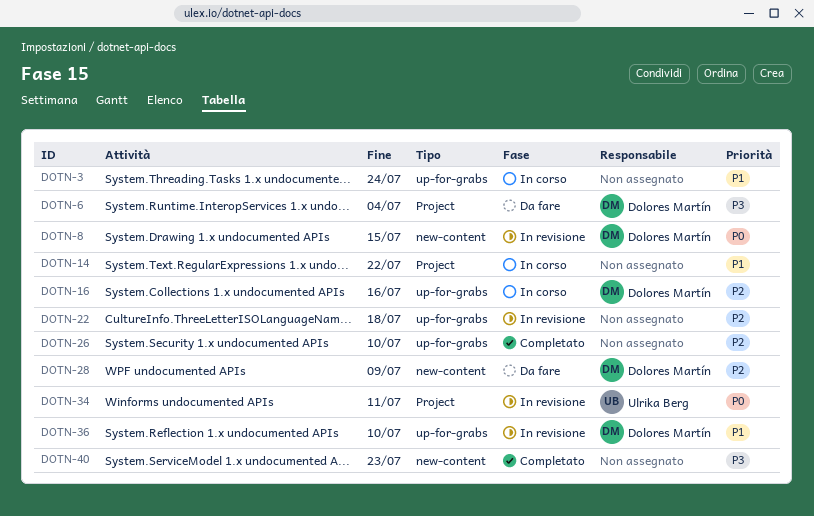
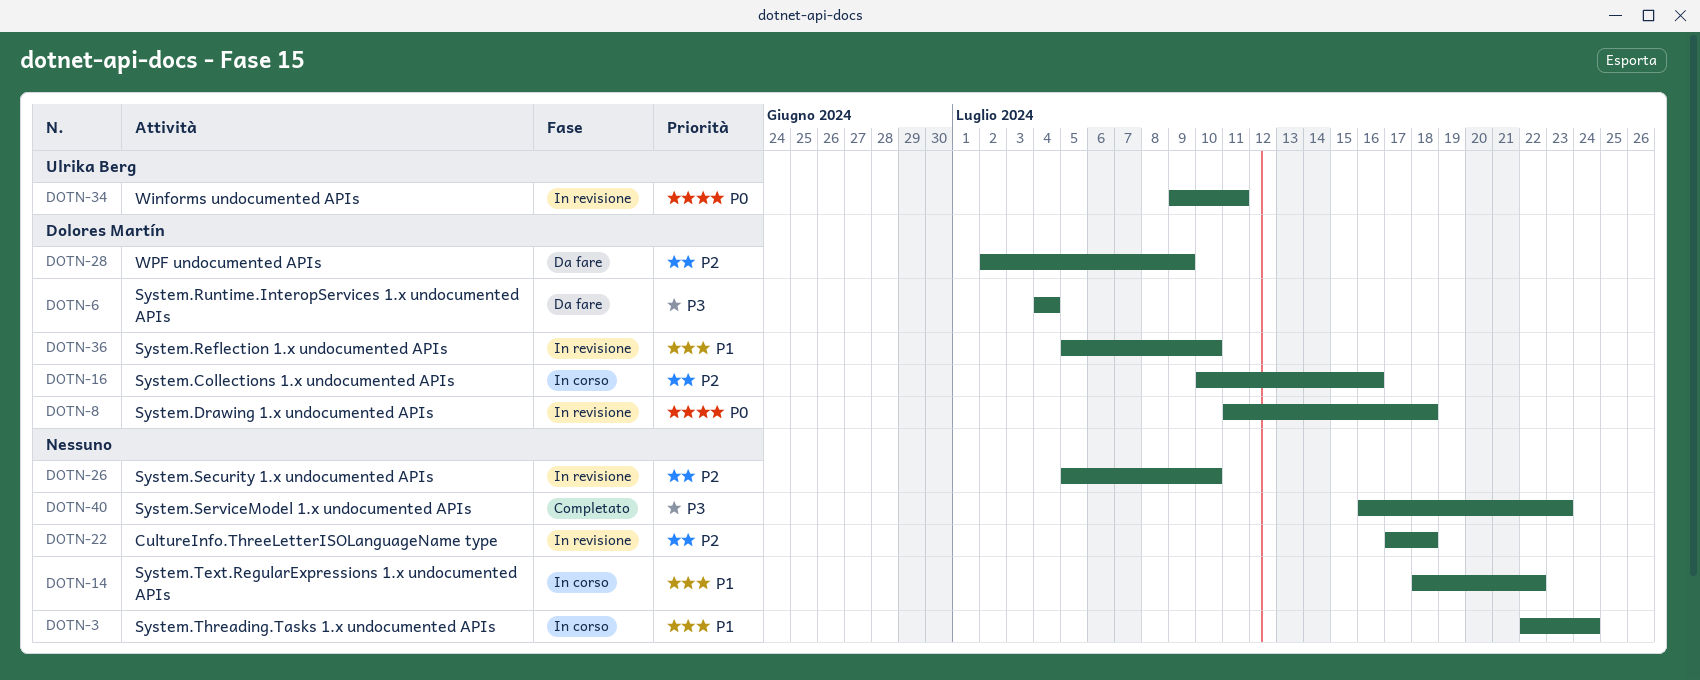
DOTN-8, due: Jul 15 -> Jul 18
DOTN-26, status: Completato -> In revisione

